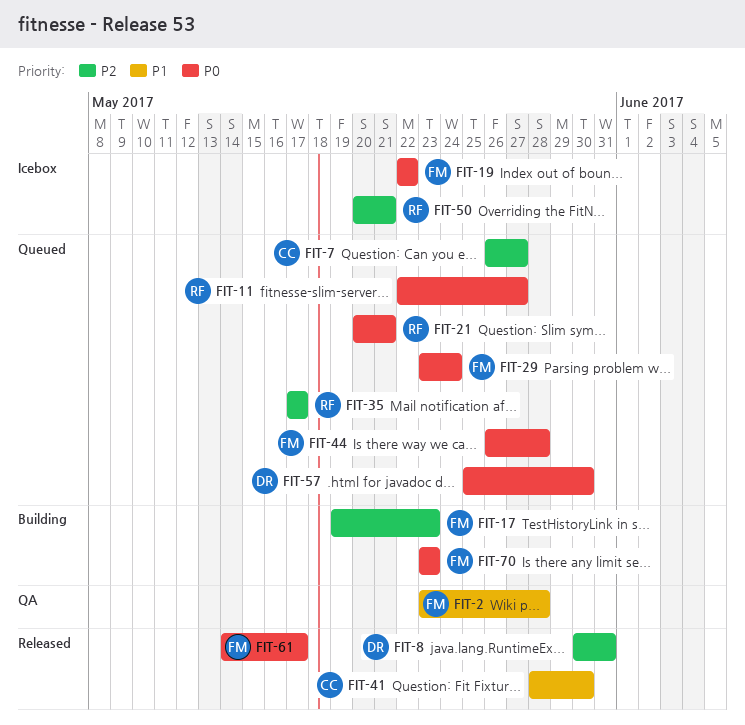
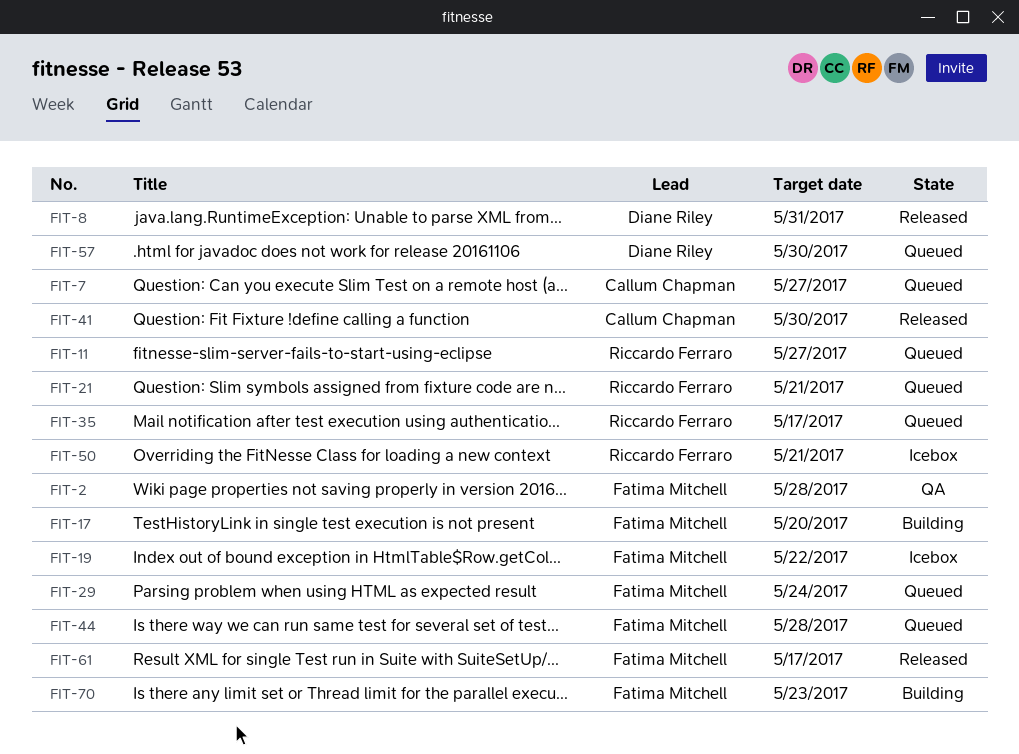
FIT-17, due: May 23 -> May 20

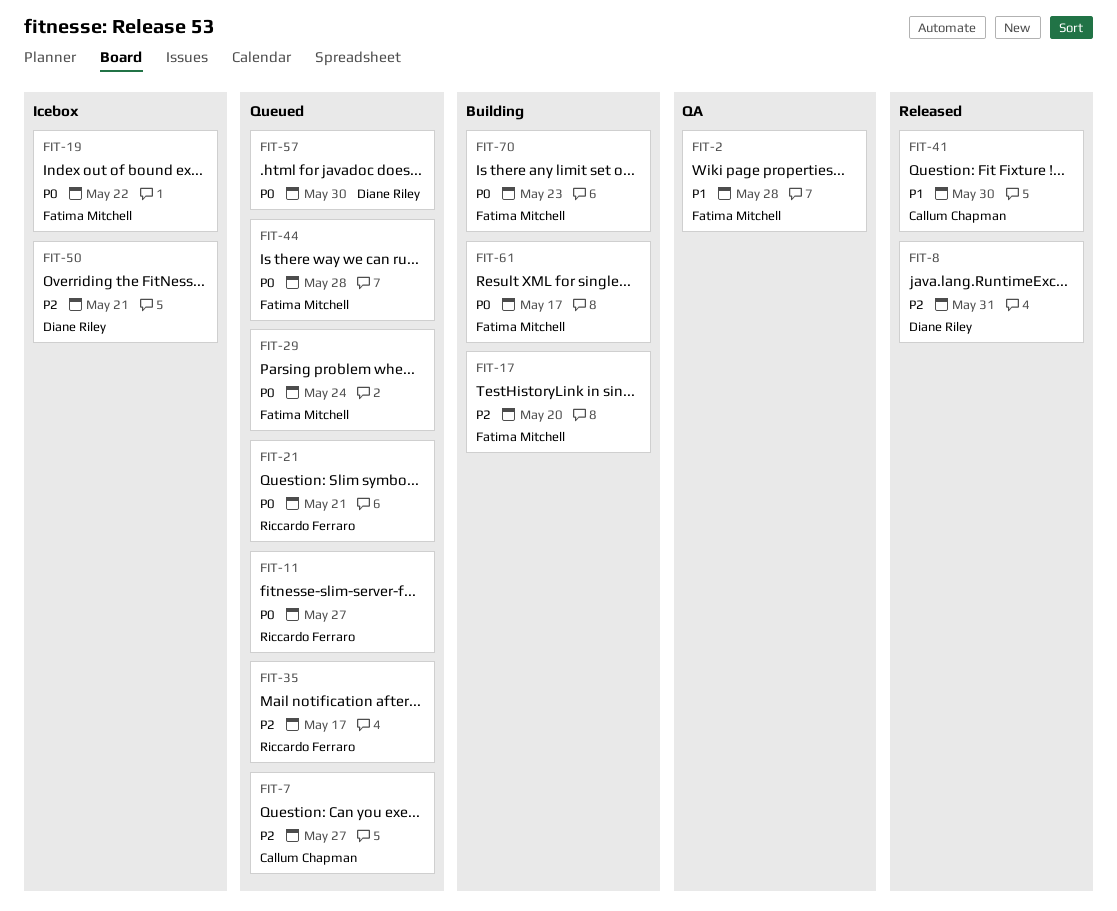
FIT-50, owner: Riccardo Ferraro -> Diane Riley
FIT-61, status: Released -> Building

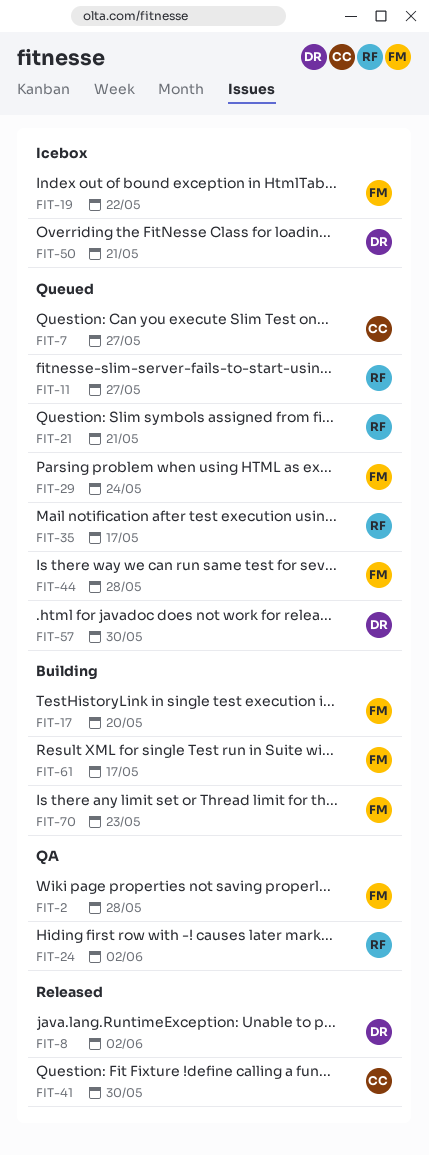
FIT-8, due: May 31 -> Jun 2
FIT-24: none -> present

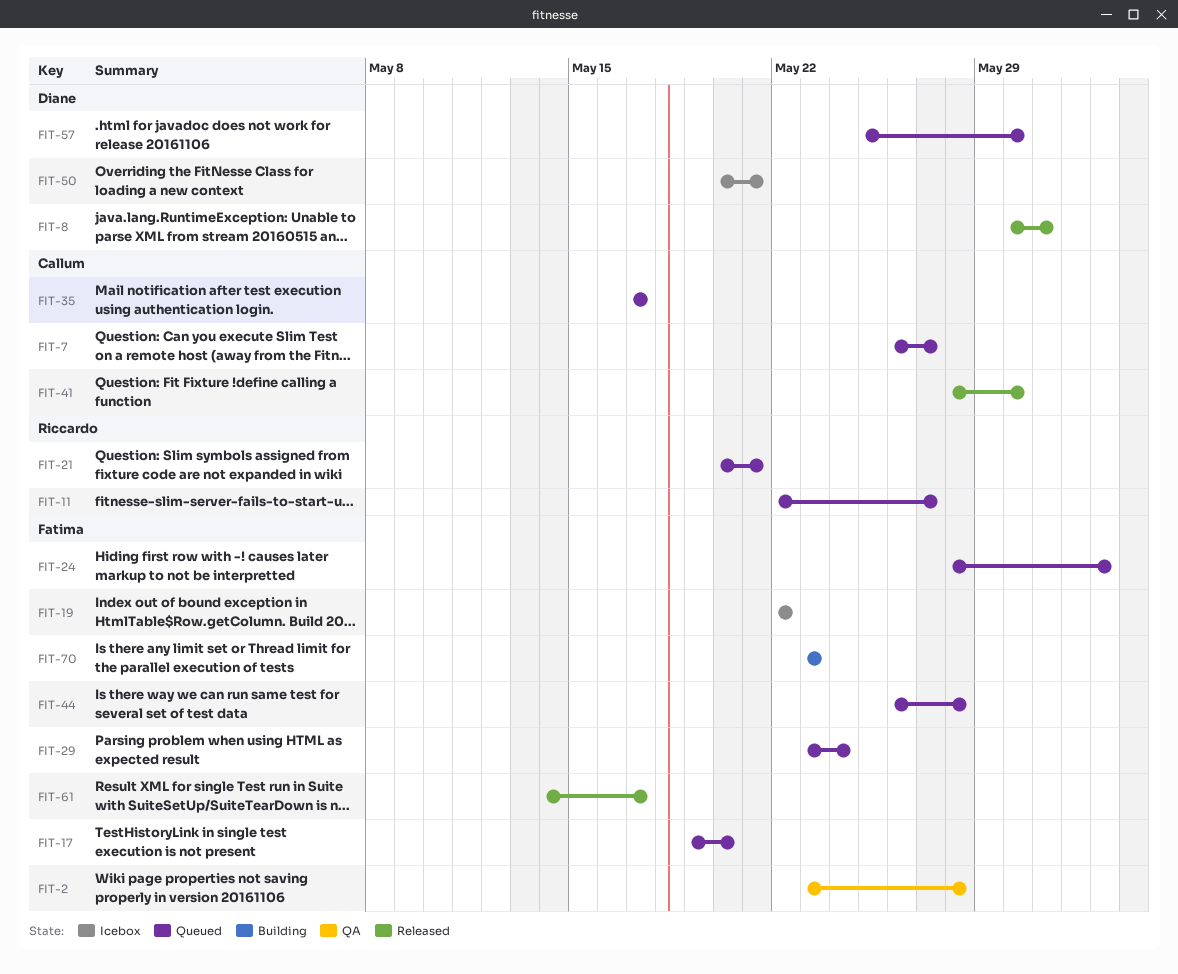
FIT-8, due: Jun 2 -> May 31
FIT-17, status: Building -> Queued
FIT-24, status: QA -> Queued
FIT-24, owner: Riccardo -> Fatima
FIT-35, owner: Riccardo -> Callum
FIT-61, status: Building -> Released

